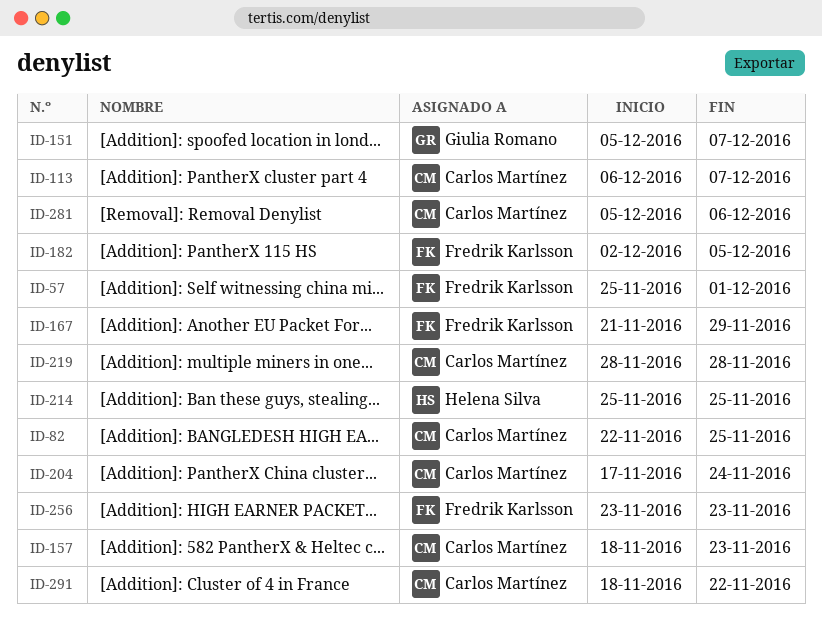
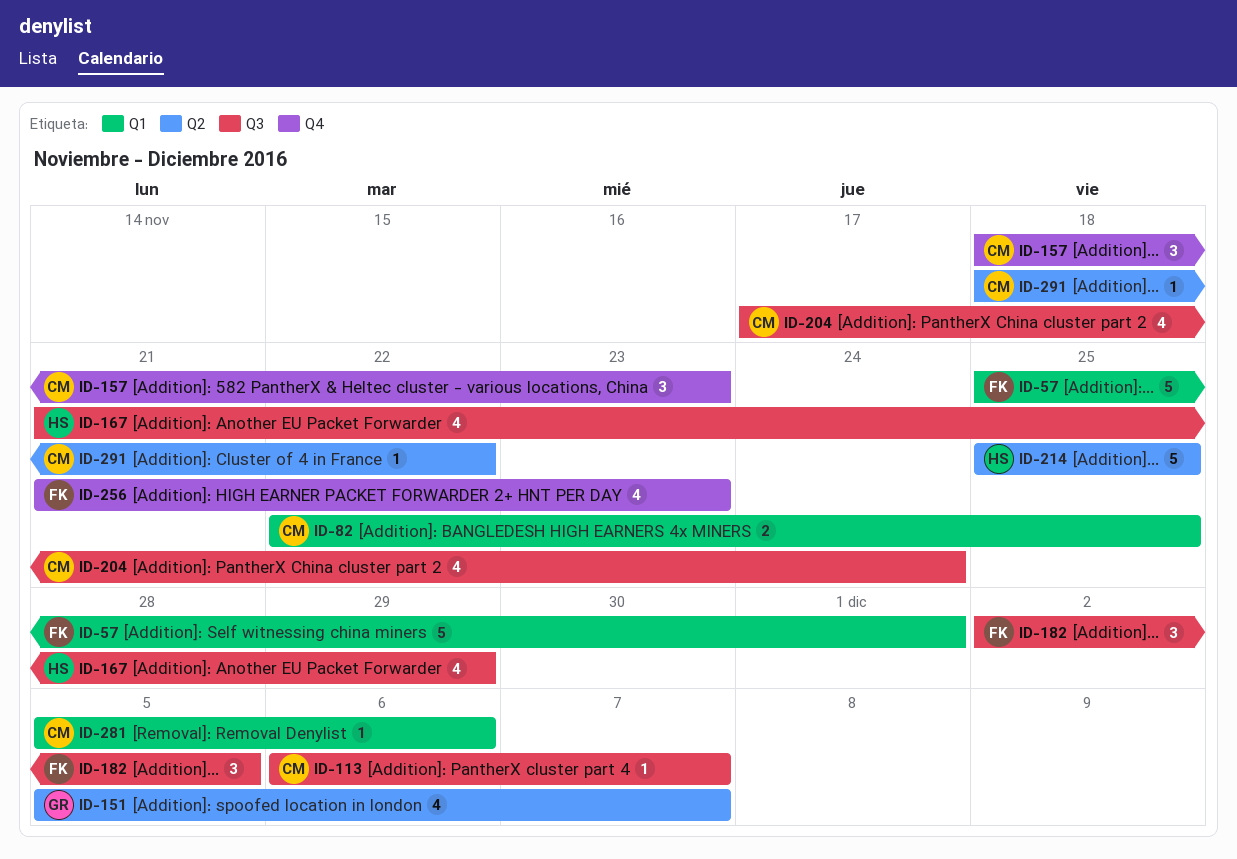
ID-167, owner: Fredrik Karlsson -> Helena Silva
ID-219: present -> none
ID-256, start: Nov 23 -> Nov 21

